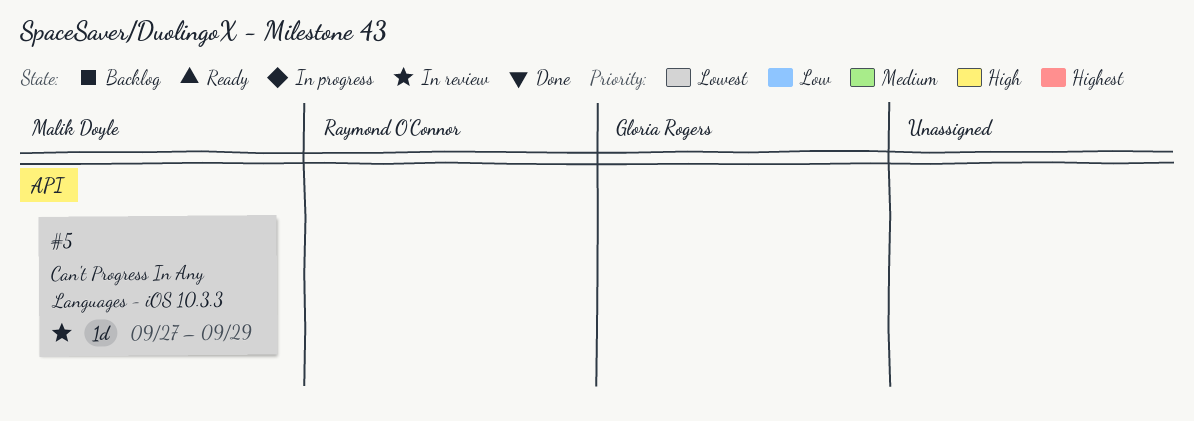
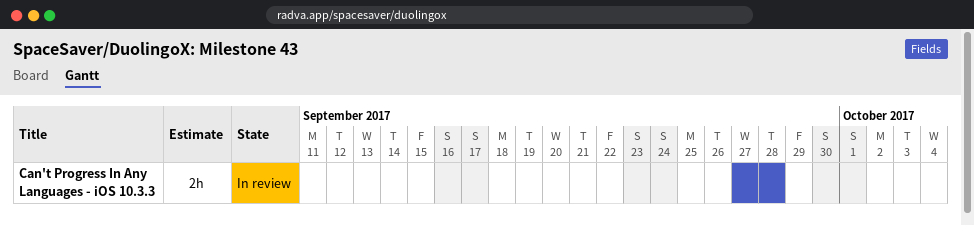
Can't Progress In Any Languages - iOS 10.3.3, estimate: 1d -> 2h
Can't Progress In Any Languages - iOS 10.3.3, due: Sep 29 -> Sep 28

